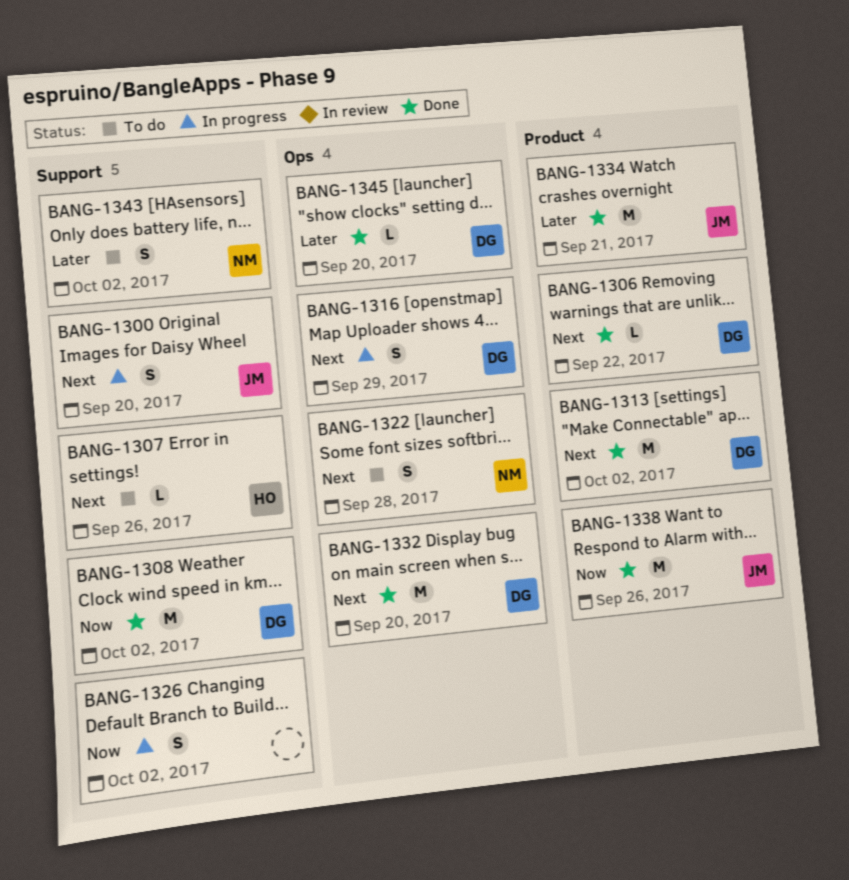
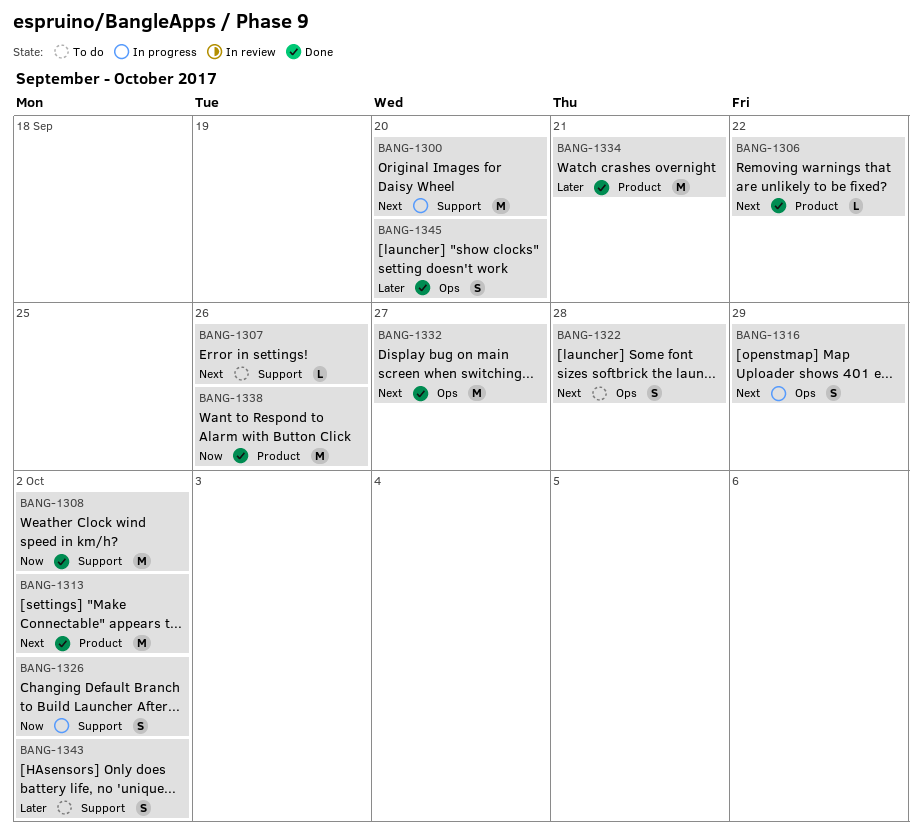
BANG-1300, estimate: S -> M
BANG-1332, due: Sep 20 -> Sep 27
BANG-1345, estimate: L -> S

